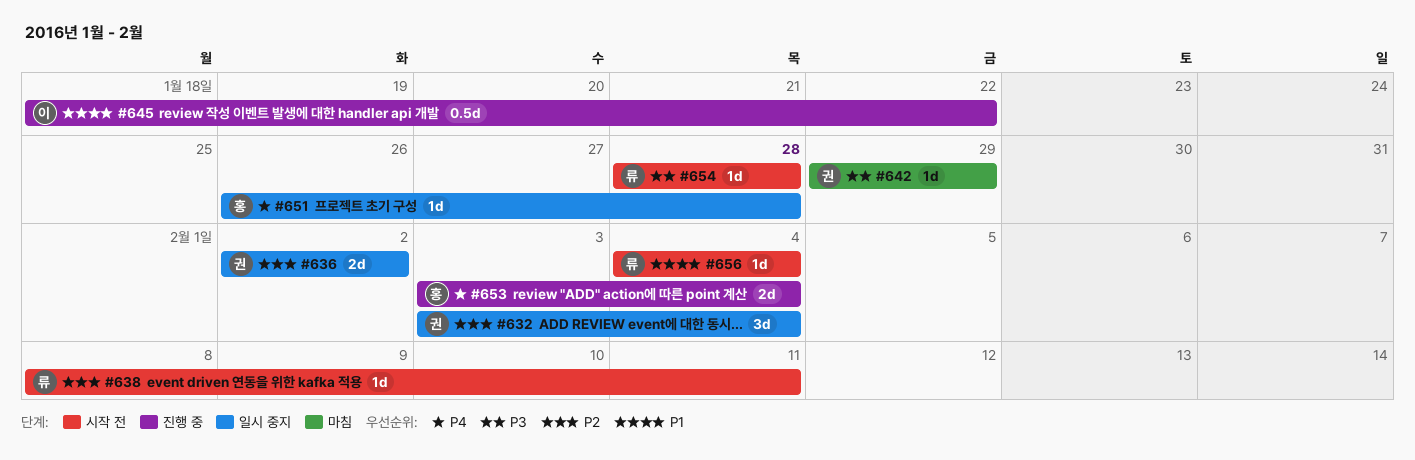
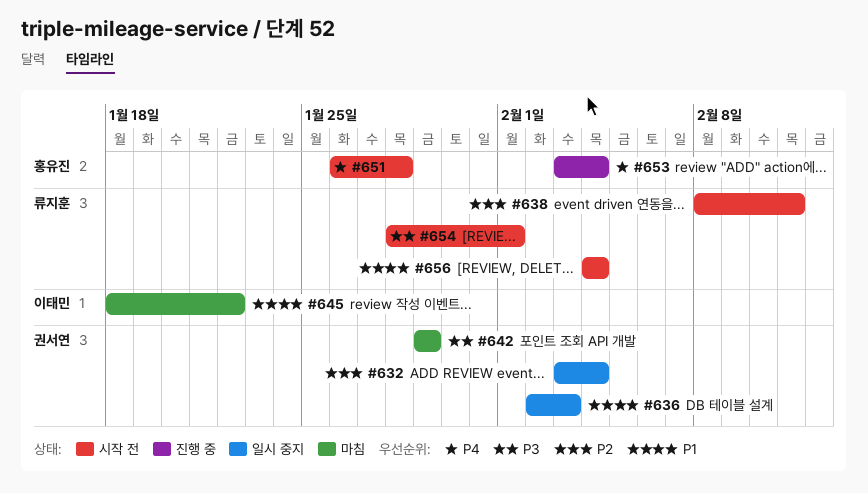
#636, priority: P2 -> P1
#636, due: Feb 2 -> Feb 3
#645, status: 진행 중 -> 마침
#651, status: 일시 중지 -> 시작 전
#654, due: Jan 28 -> Feb 1

